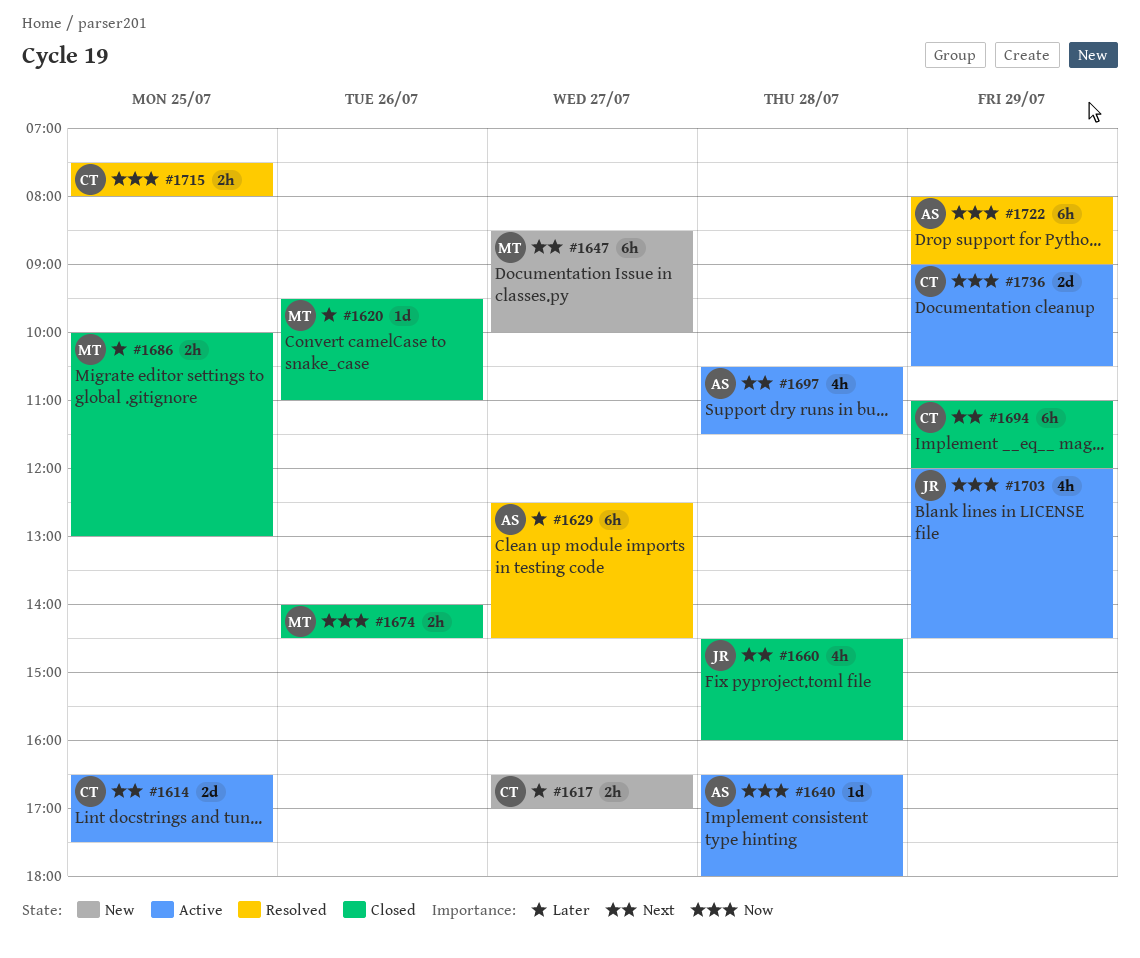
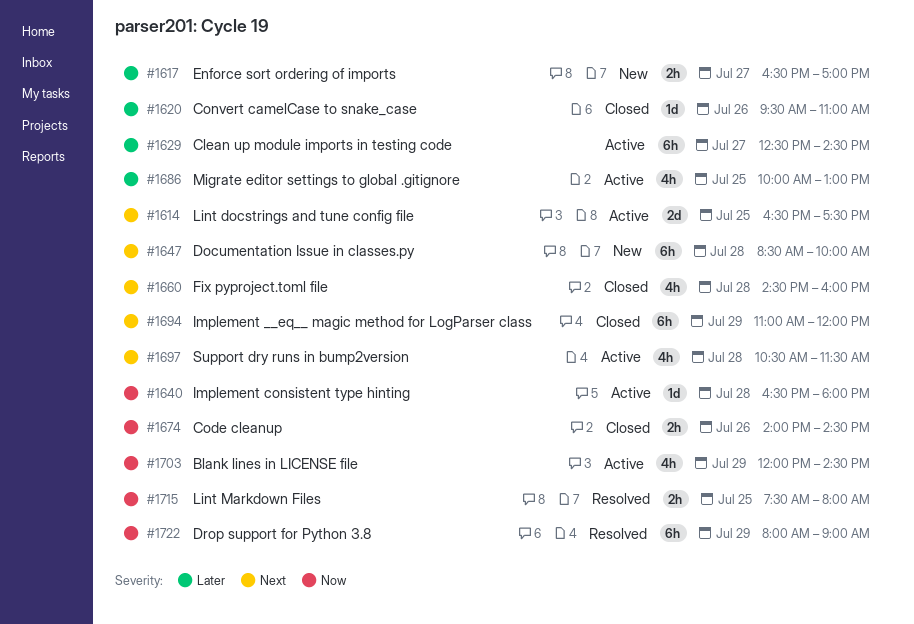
#1629, status: Resolved -> Active
#1647, day: Jul 27 -> Jul 28
#1686, status: Closed -> Active
#1686, estimate: 2h -> 4h
#1736: present -> none

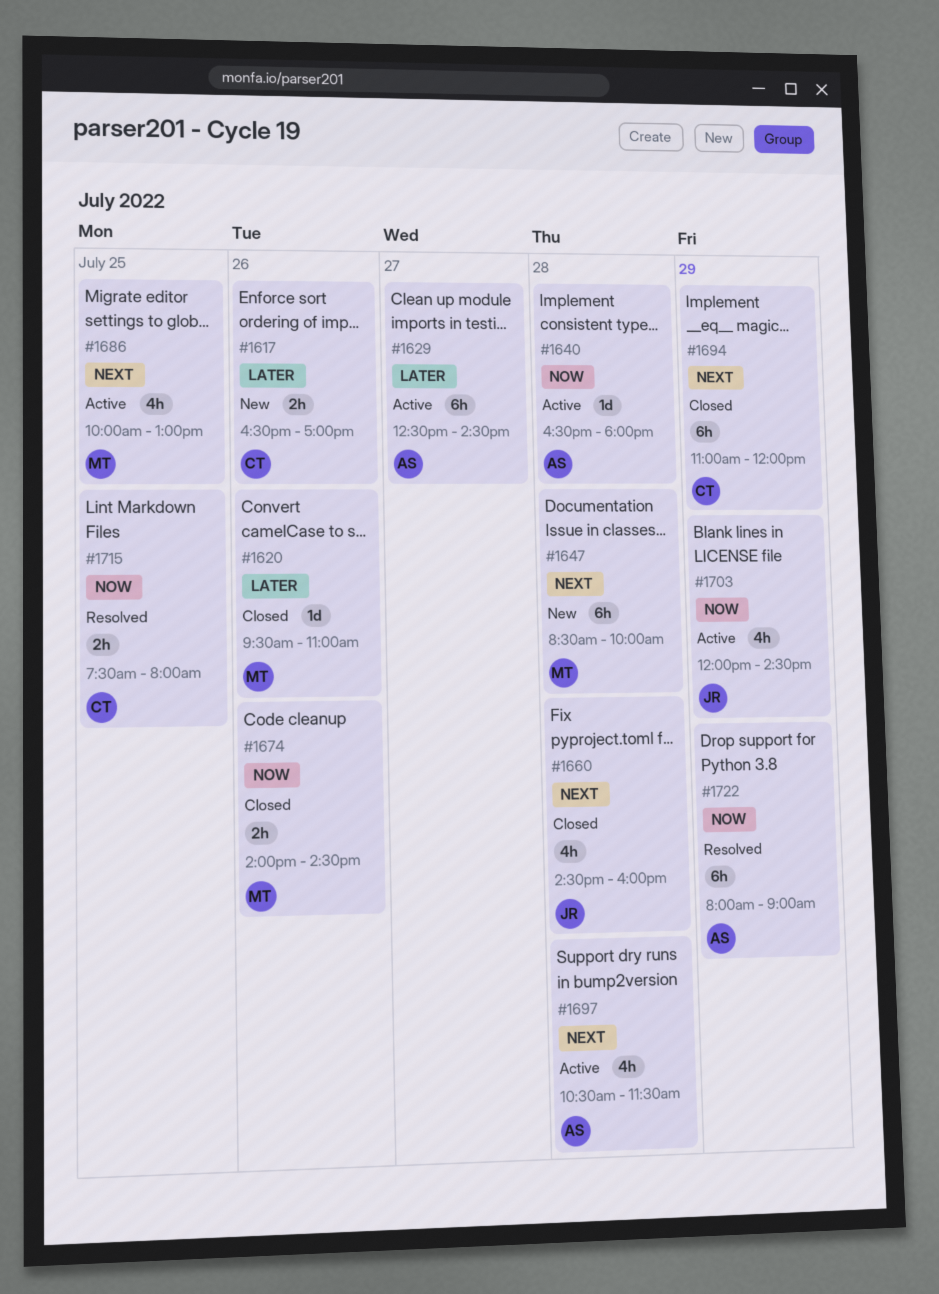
#1614: present -> none
#1617, day: Jul 27 -> Jul 26
#1686, priority: Later -> Next

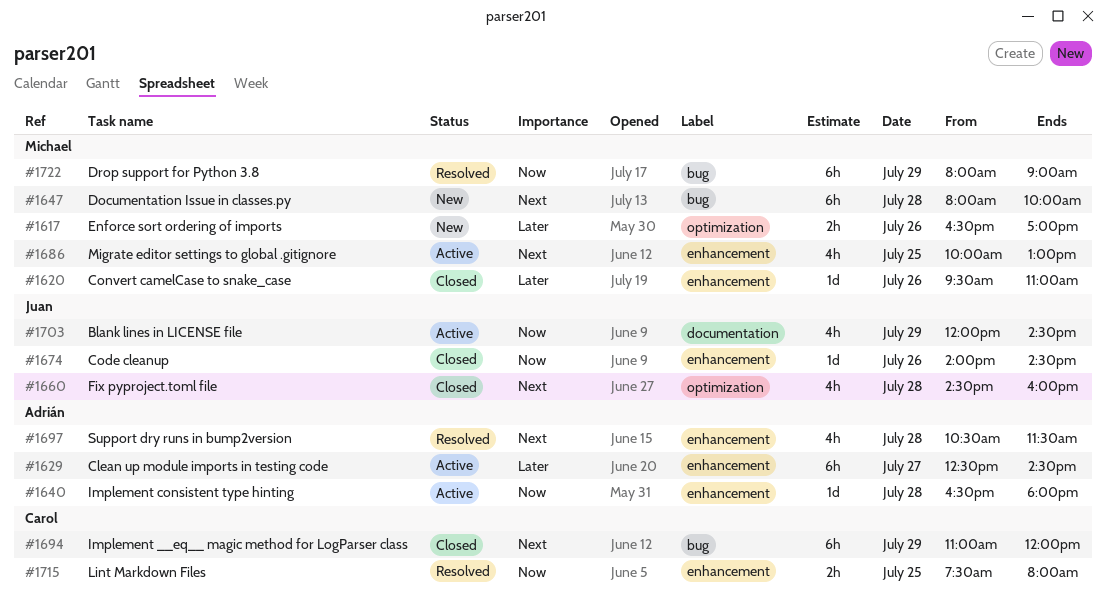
#1617, owner: Carol -> Michael
#1647, begins: 08:30 -> 08:00
#1674, owner: Michael -> Juan
#1674, estimate: 2h -> 1d
#1697, status: Active -> Resolved
#1722, owner: Adrián -> Michael

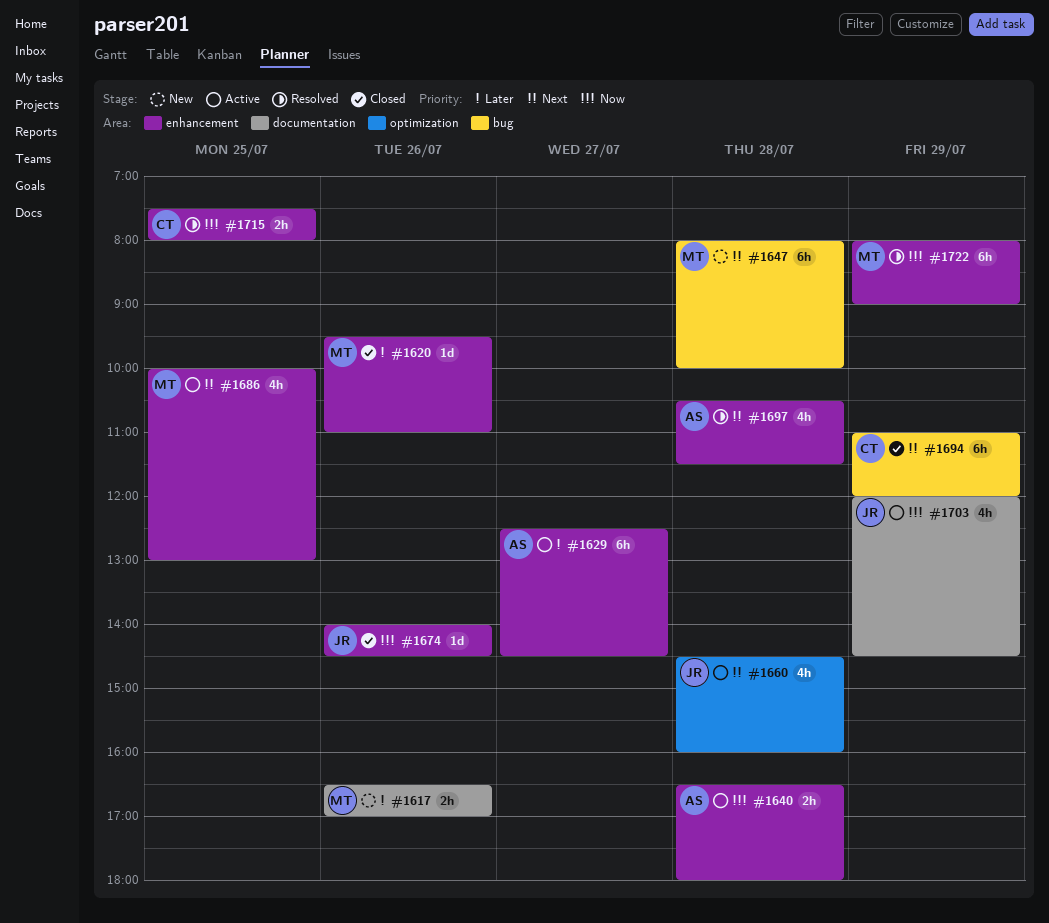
#1617, label: optimization -> documentation
#1640, estimate: 1d -> 2h
#1660, status: Closed -> Active
#1722, label: bug -> enhancement

